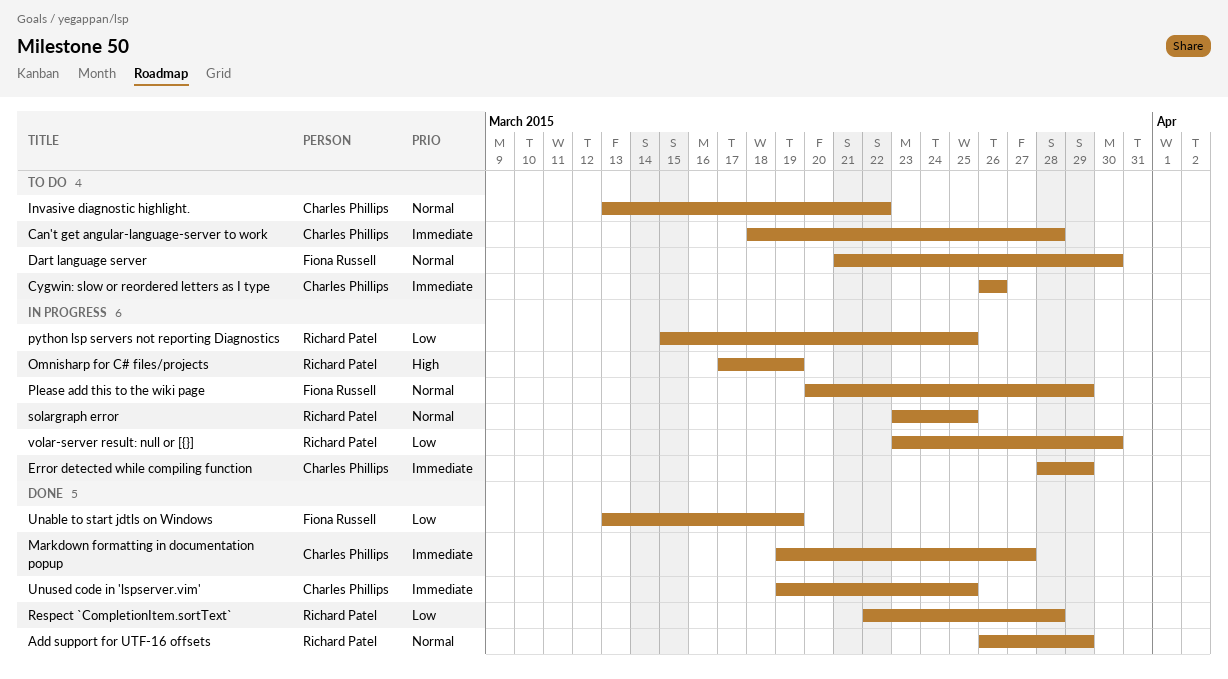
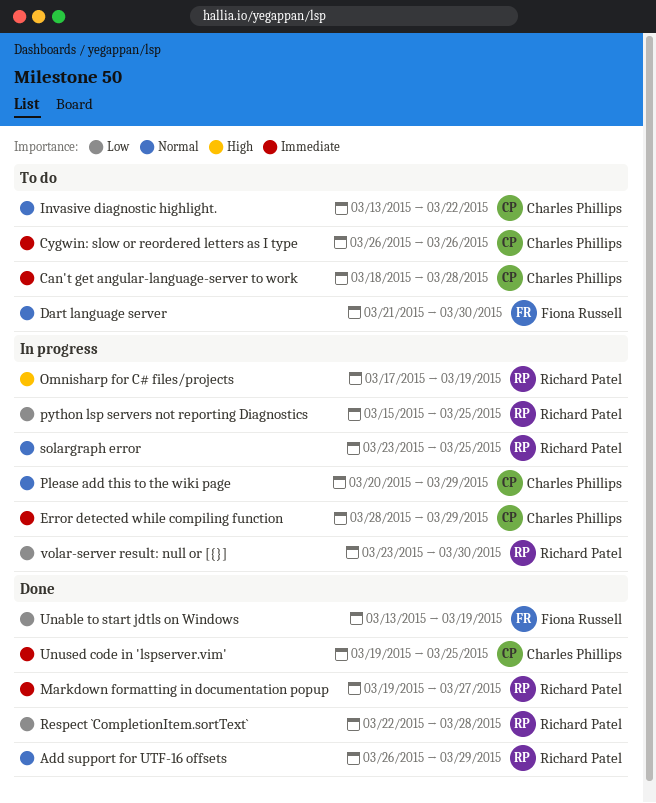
Markdown formatting in documentation popup, owner: Charles Phillips -> Richard Patel
Please add this to the wiki page, owner: Fiona Russell -> Charles Phillips

